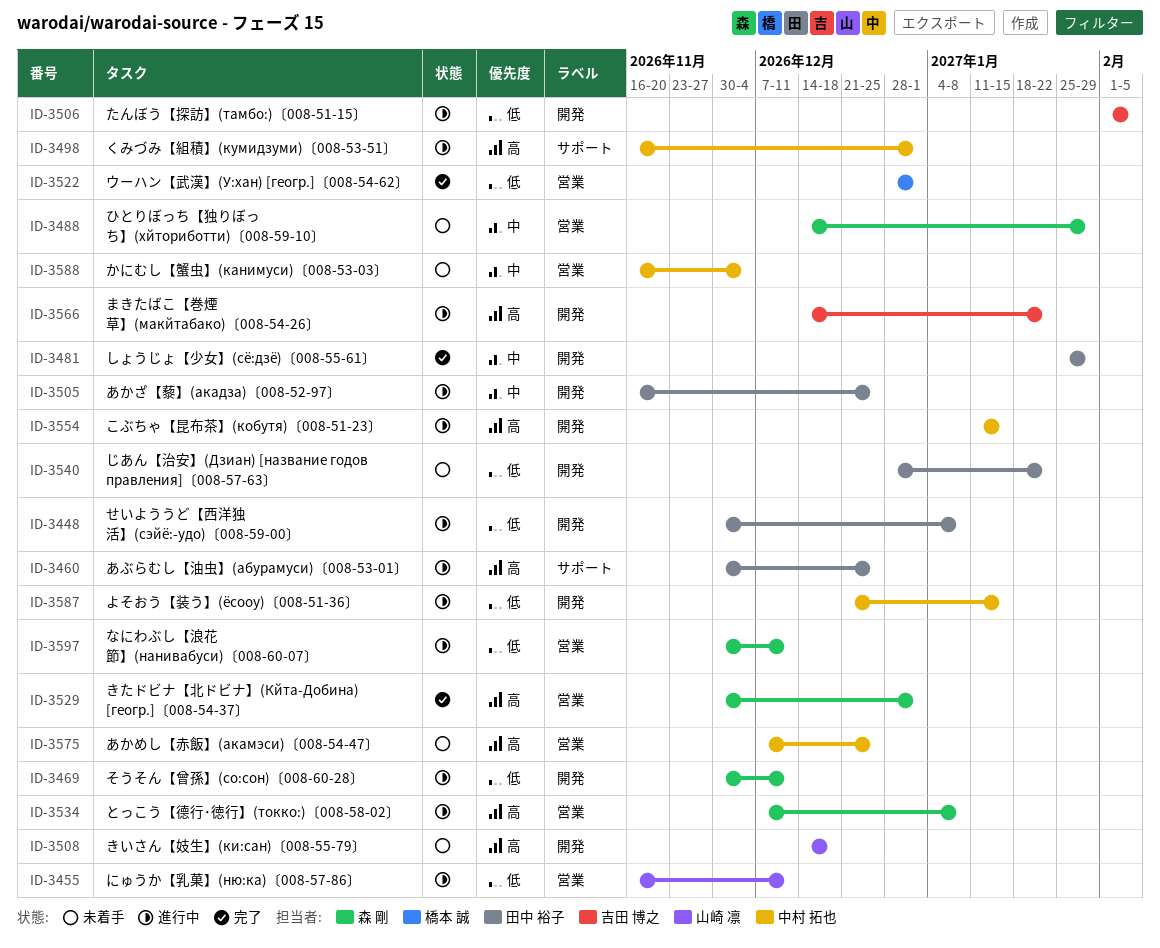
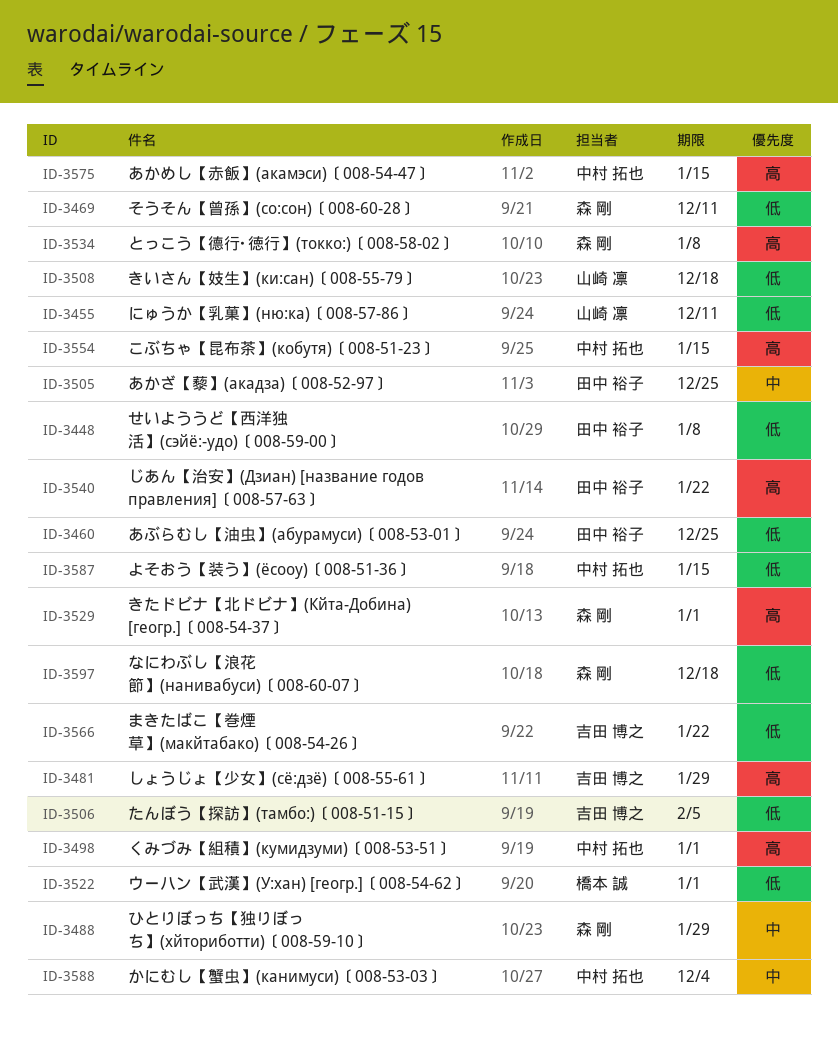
ID-3460, priority: 高 -> 低
ID-3481, owner: 田中 裕子 -> 吉田 博之
ID-3481, priority: 中 -> 高
ID-3508, priority: 高 -> 低
ID-3540, priority: 低 -> 高
ID-3566, priority: 高 -> 低
ID-3575, due: Dec 25 -> Jan 15
ID-3597, due: Dec 11 -> Dec 18

